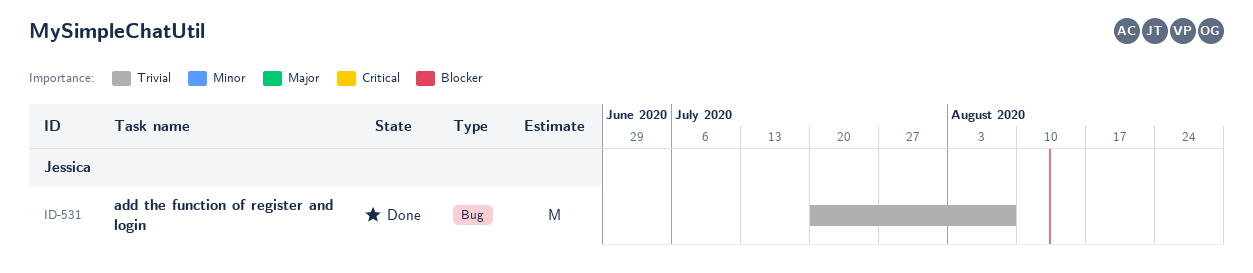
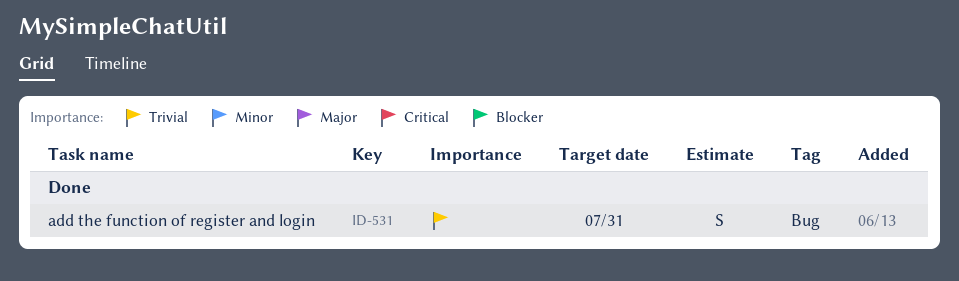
ID-531, estimate: M -> S
ID-531, due: Aug 7 -> Jul 31

